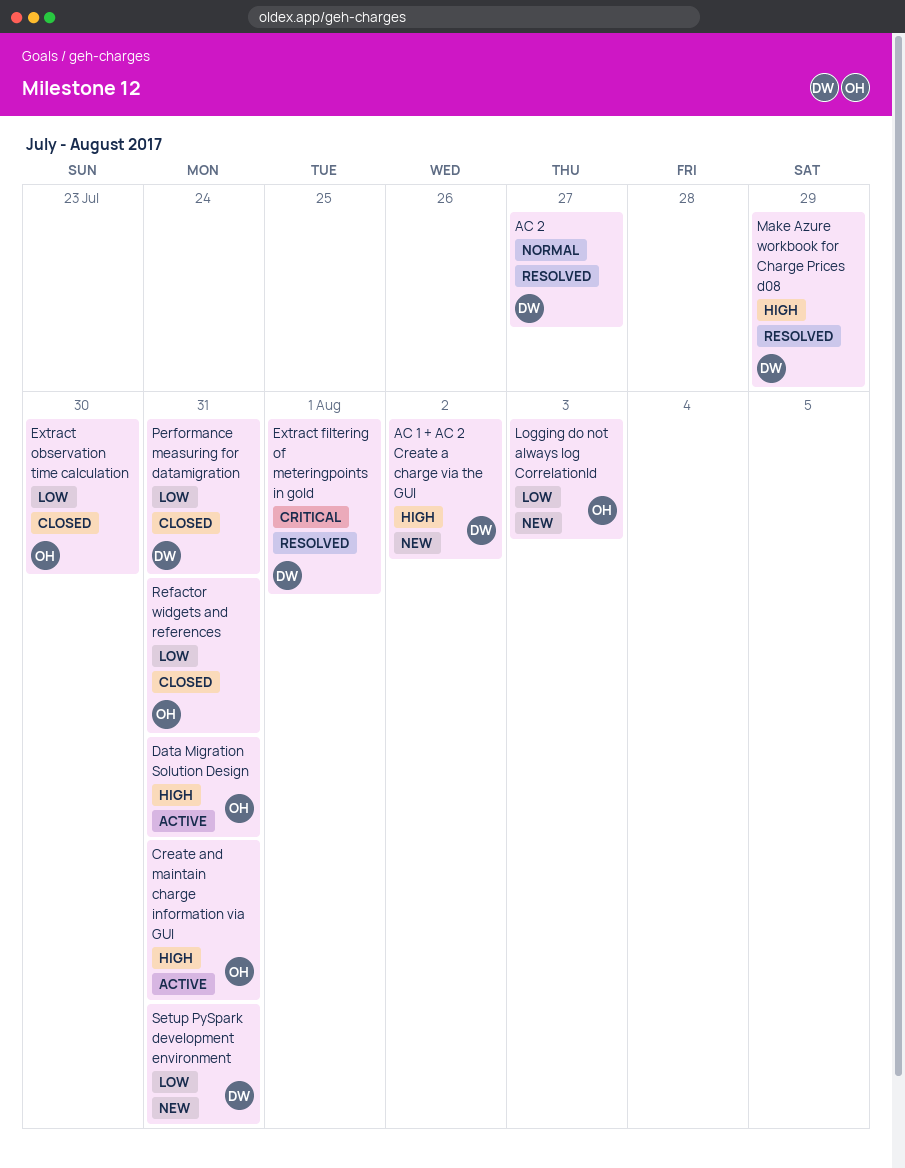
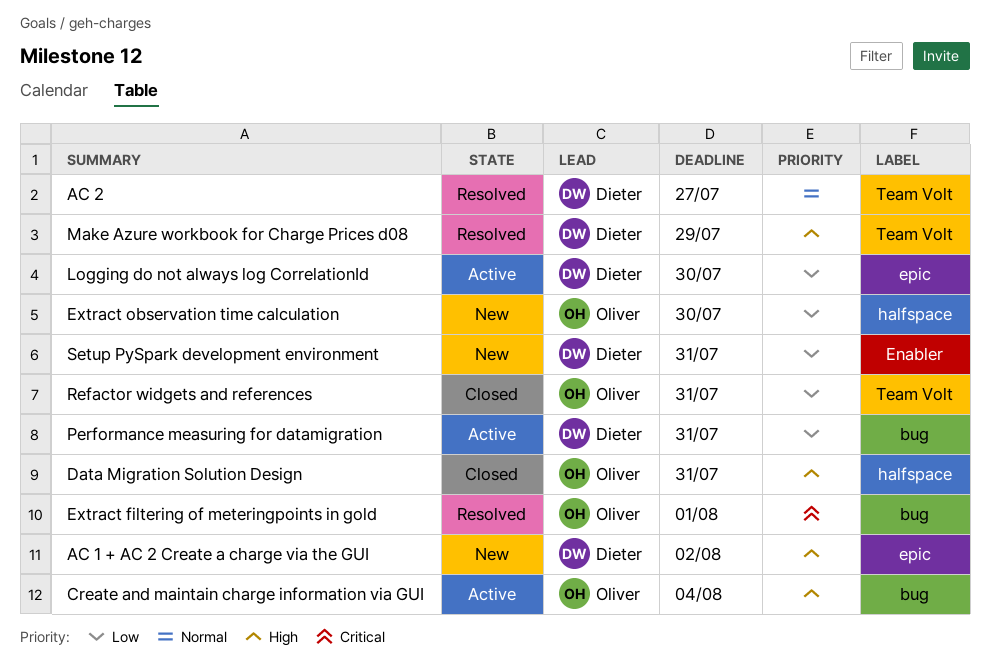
Create and maintain charge information via GUI, due: Jul 31 -> Aug 4
Data Migration Solution Design, status: Active -> Closed
Extract filtering of meteringpoints in gold, owner: Dieter -> Oliver
Extract observation time calculation, status: Closed -> New
Logging do not always log CorrelationId, status: New -> Active
Logging do not always log CorrelationId, owner: Oliver -> Dieter
Logging do not always log CorrelationId, due: Aug 3 -> Jul 30
Performance measuring for datamigration, status: Closed -> Active

